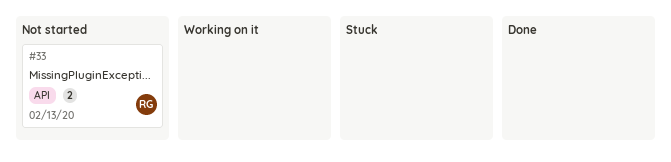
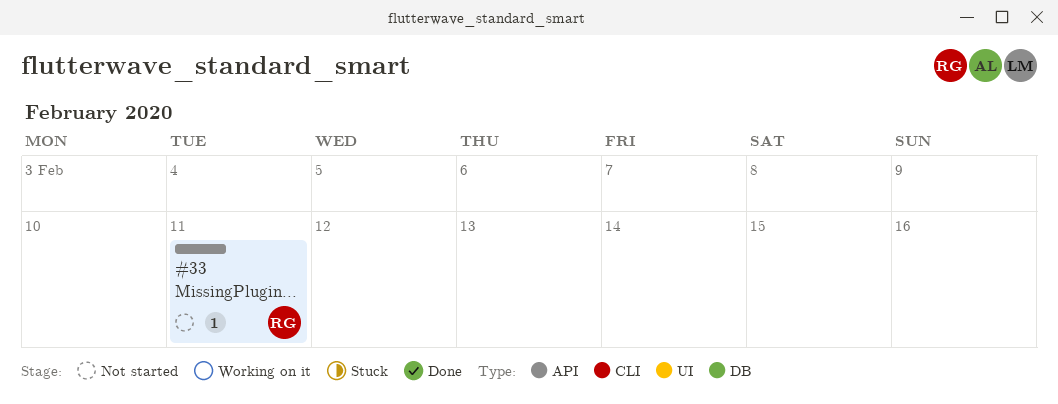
#33, estimate: 2 -> 1
#33, due: Feb 13 -> Feb 11

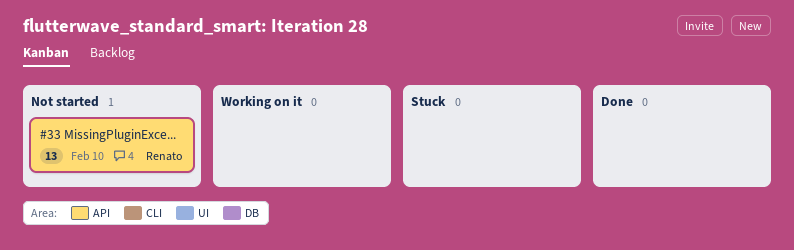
#33, estimate: 1 -> 13
#33, due: Feb 11 -> Feb 10

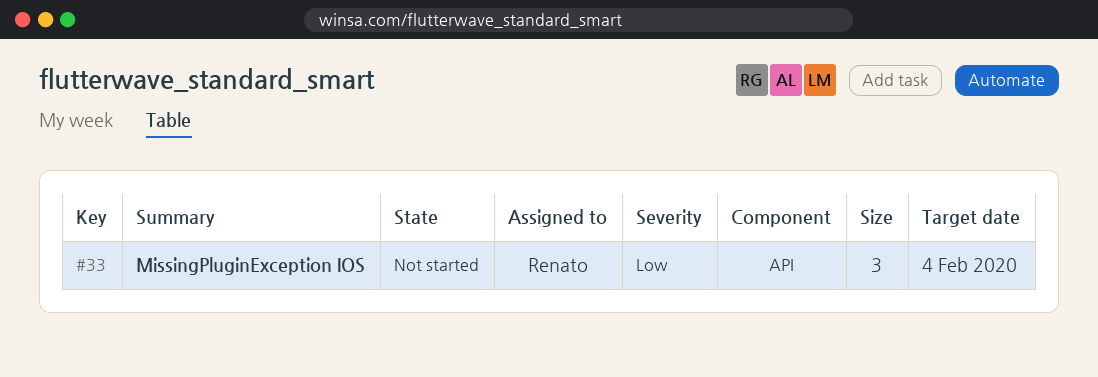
#33, estimate: 13 -> 3
#33, due: Feb 10 -> Feb 4

